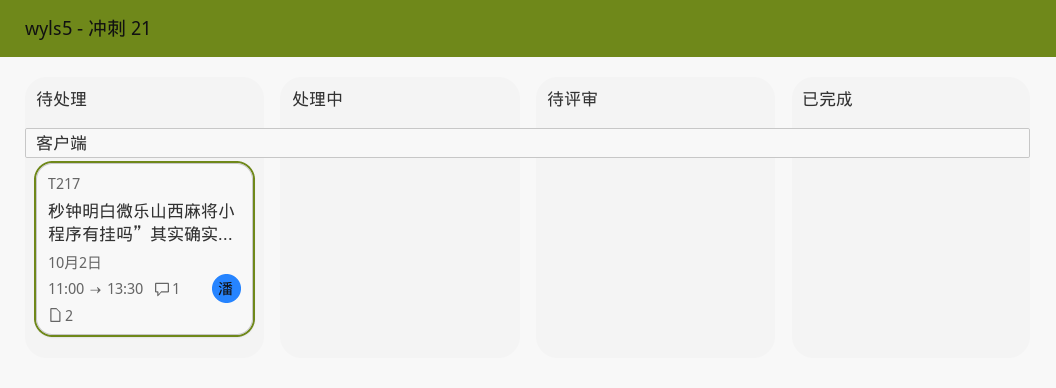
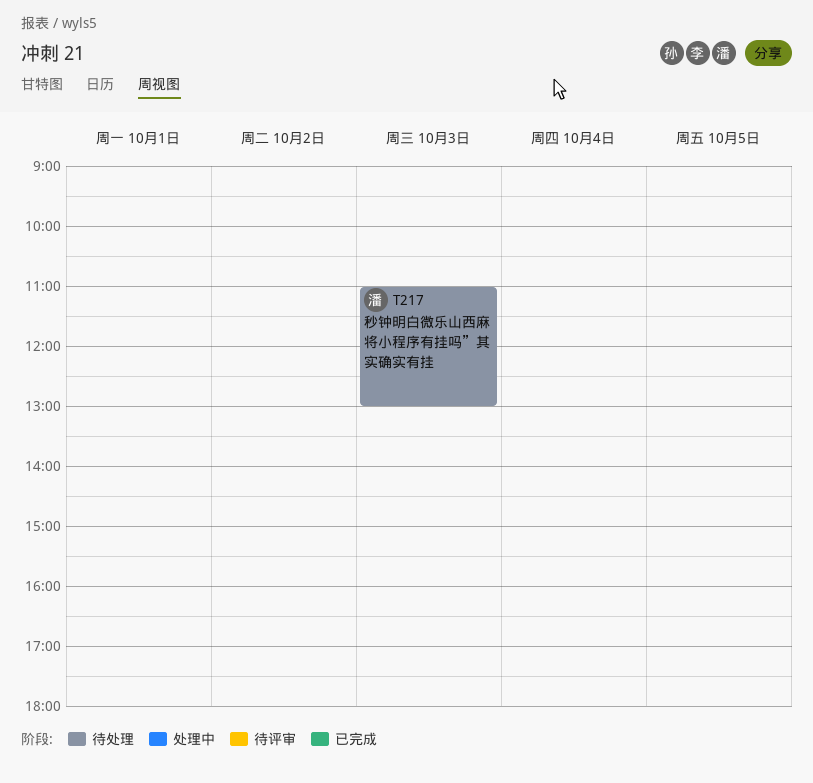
T217, day: Oct 2 -> Oct 3
T217, ends: 13:30 -> 13:00

